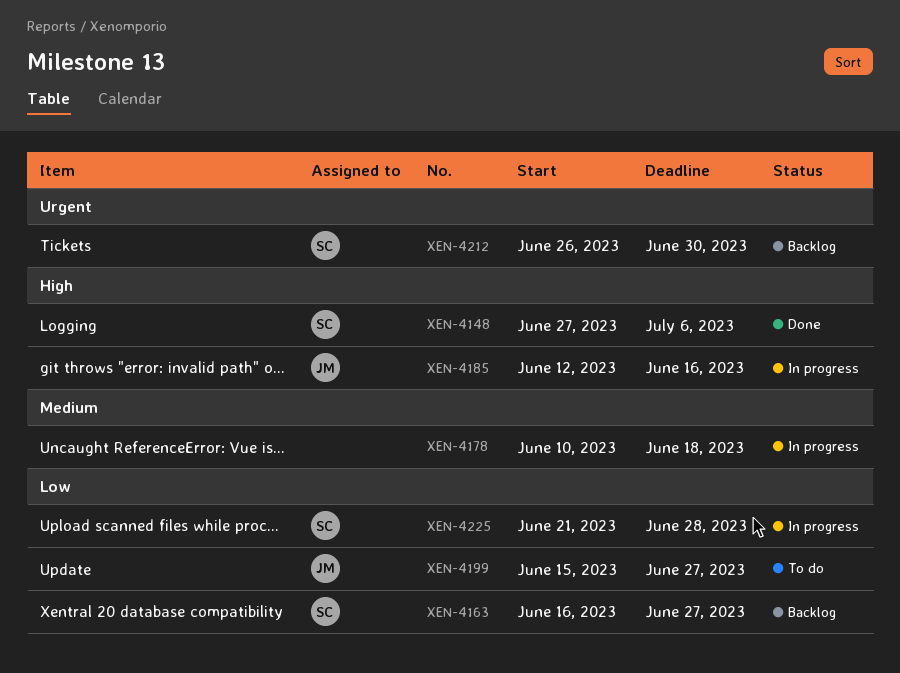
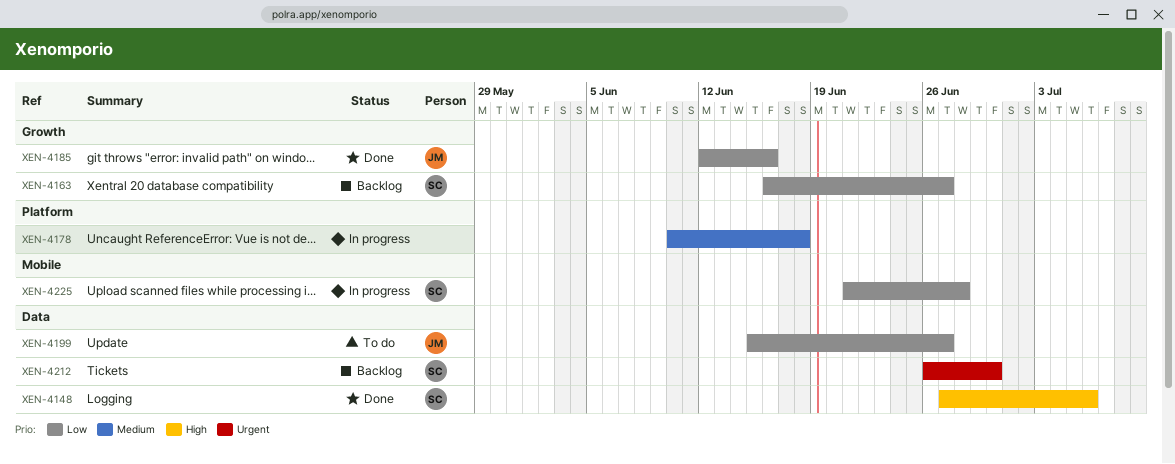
XEN-4185, status: In progress -> Done
XEN-4185, priority: High -> Low

